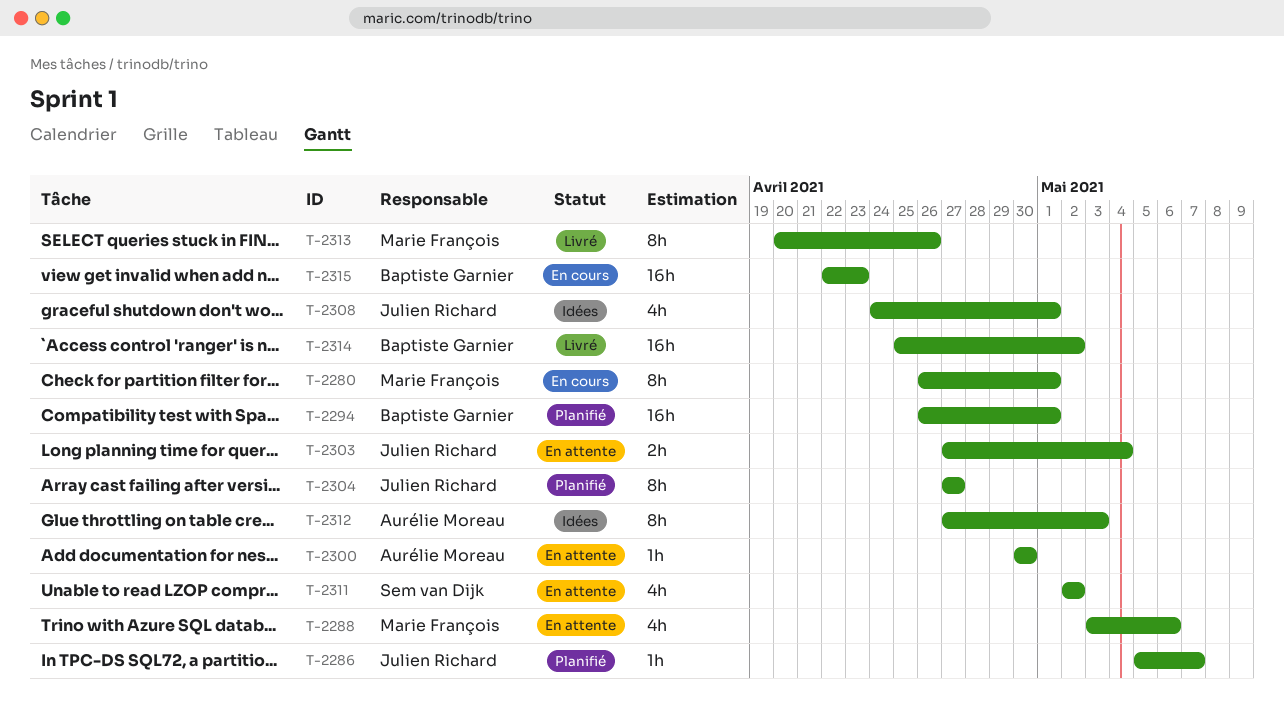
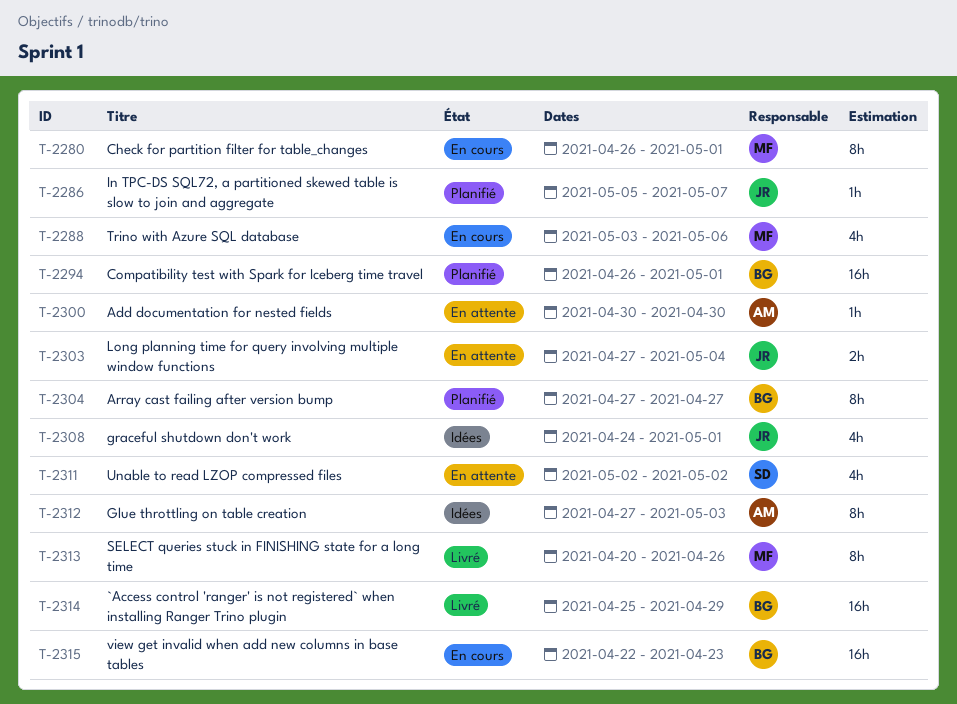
T-2288, status: En attente -> En cours
T-2304, owner: Julien Richard -> Baptiste Garnier
T-2314, due: May 2 -> Apr 29

